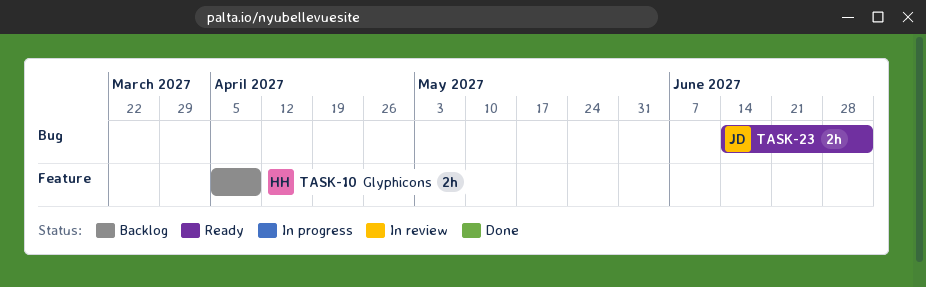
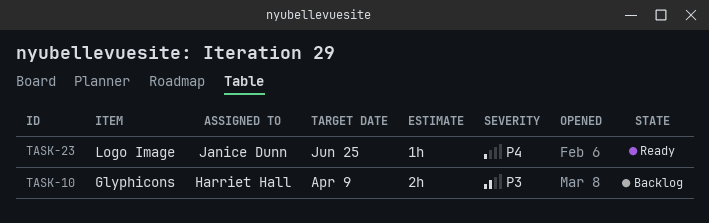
TASK-23, estimate: 2h -> 1h
TASK-23, due: Jul 2 -> Jun 25

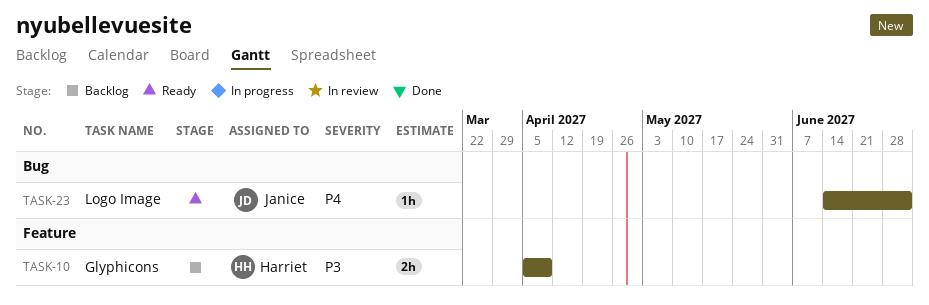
TASK-23, due: Jun 25 -> Jul 2

